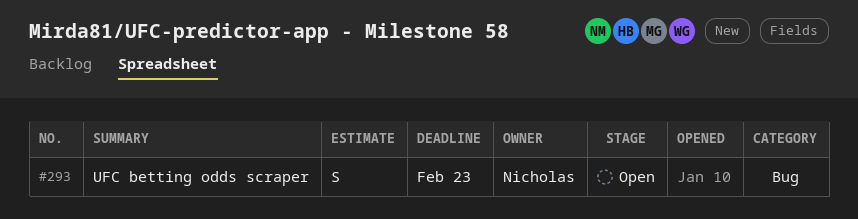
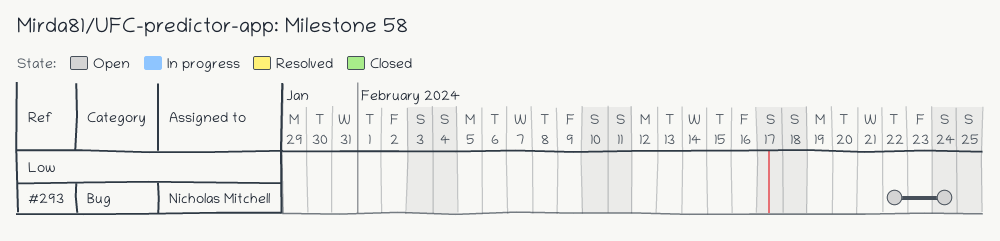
#293, due: Feb 23 -> Feb 24

